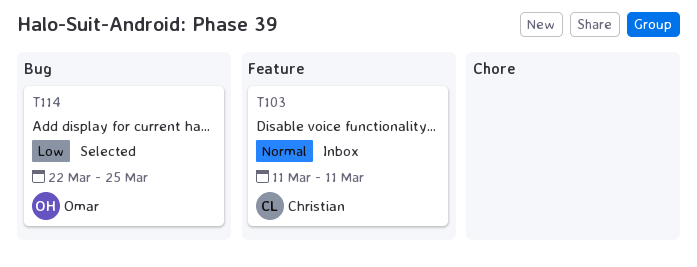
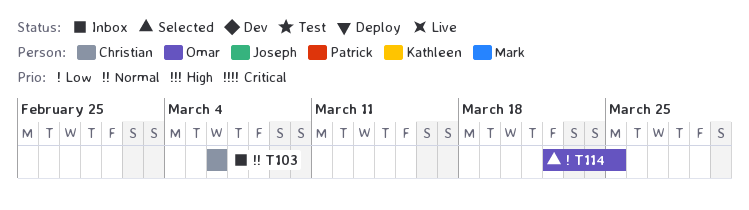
T103, start: Mar 11 -> Mar 6
T103, due: Mar 11 -> Mar 6

